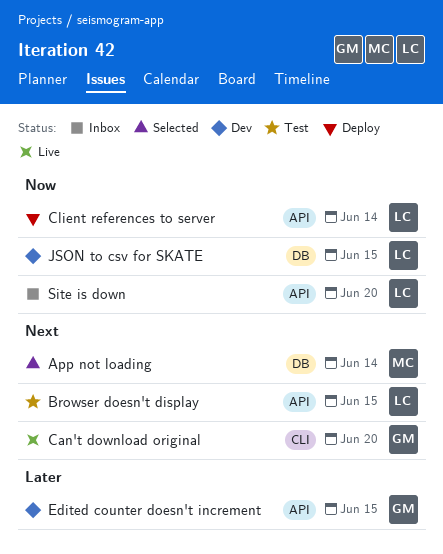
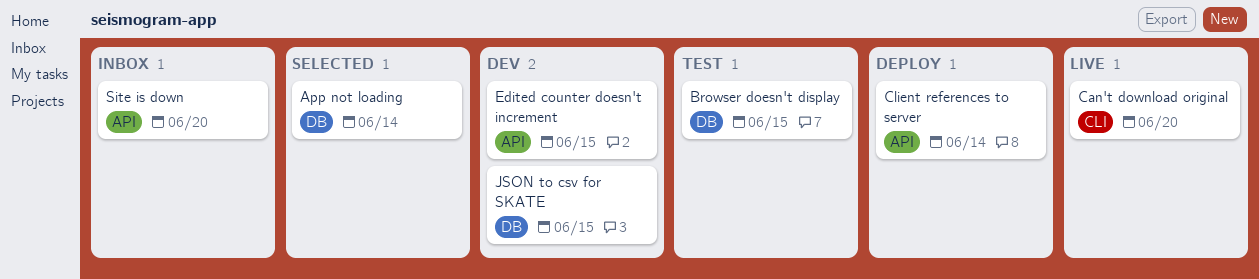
Browser doesn't display, label: API -> DB

